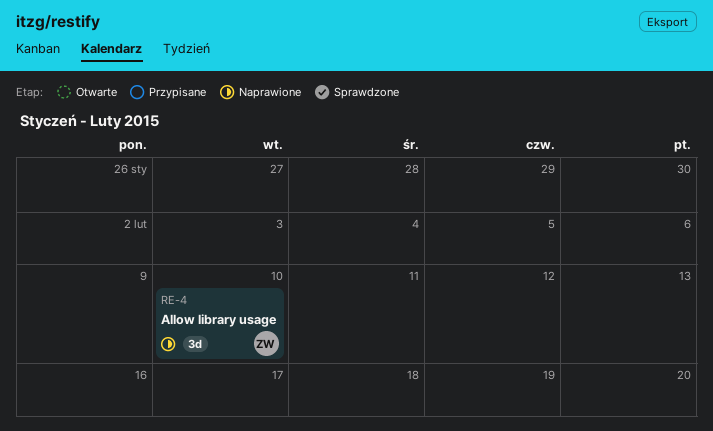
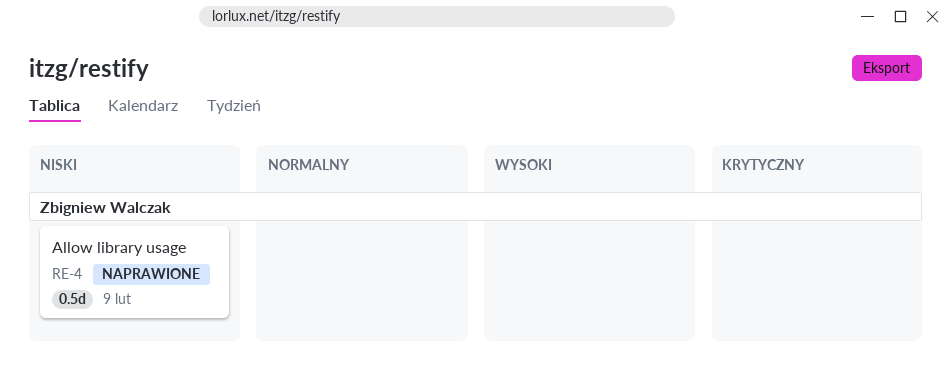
RE-4, estimate: 3d -> 0.5d
RE-4, due: Feb 10 -> Feb 9

